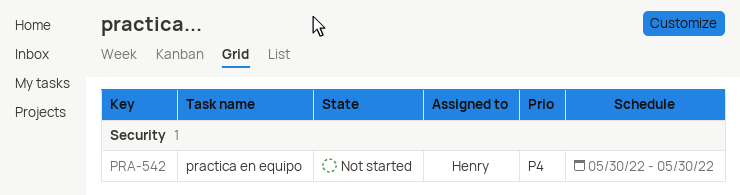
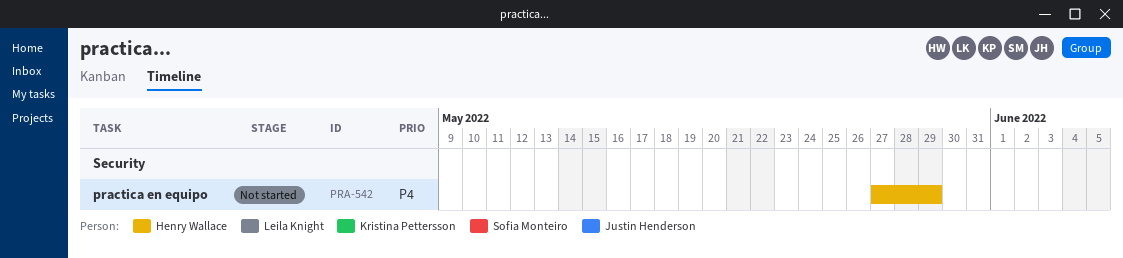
PRA-542, start: May 30 -> May 27
PRA-542, due: May 30 -> May 29

